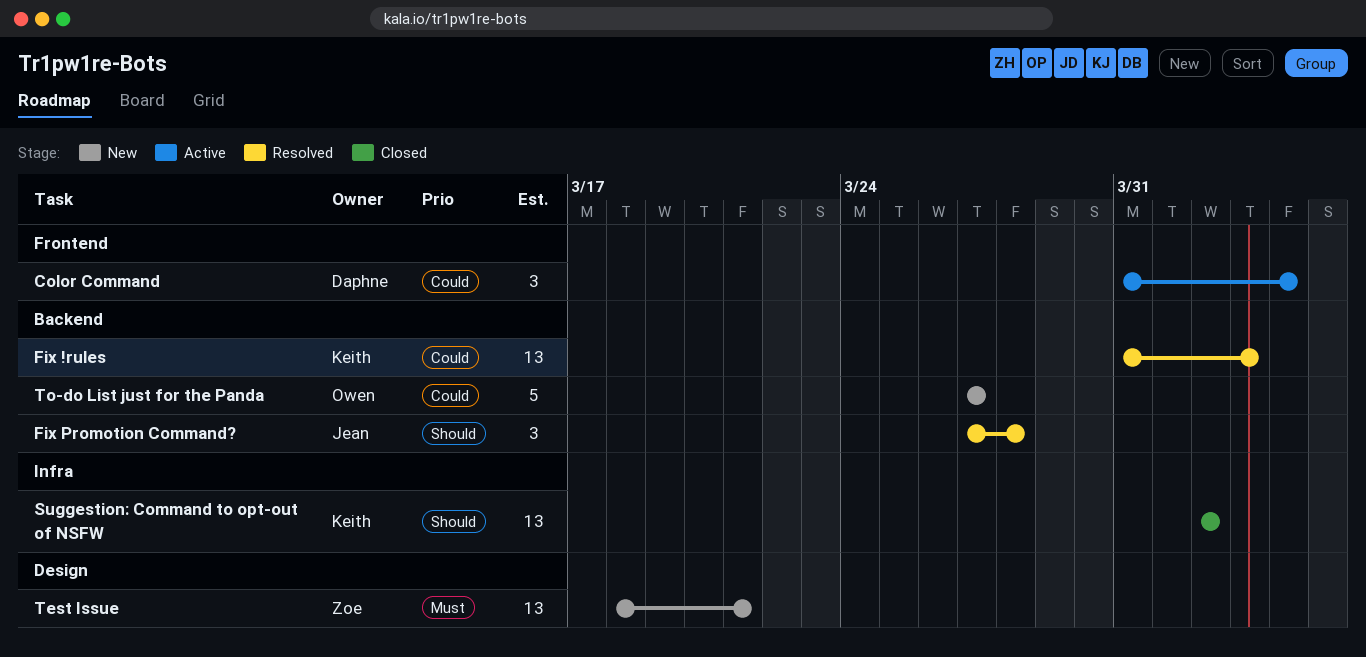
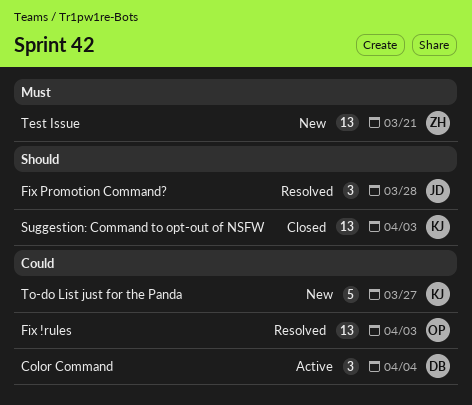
Fix !rules, owner: Keith -> Owen
Suggestion: Command to opt-out of NSFW, due: Apr 2 -> Apr 3
To-do List just for the Panda, owner: Owen -> Keith

